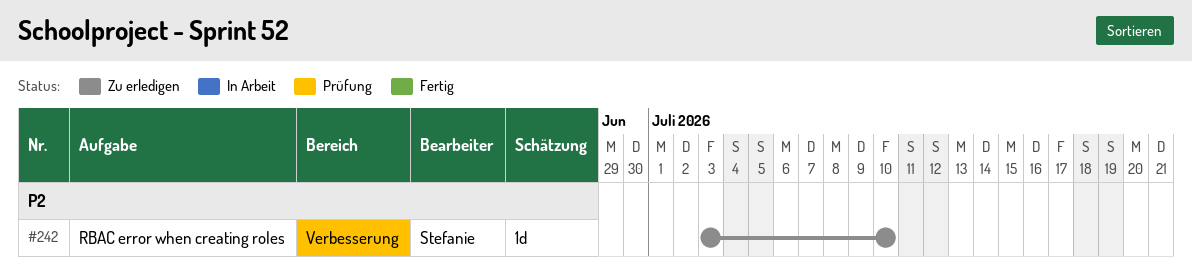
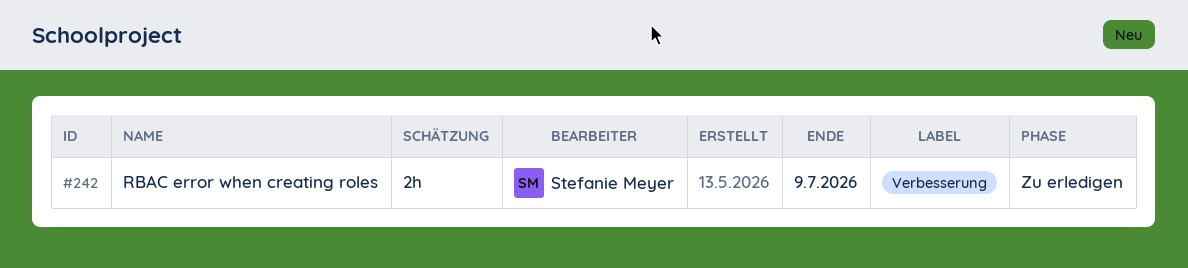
#242, estimate: 1d -> 2h
#242, due: Jul 10 -> Jul 9

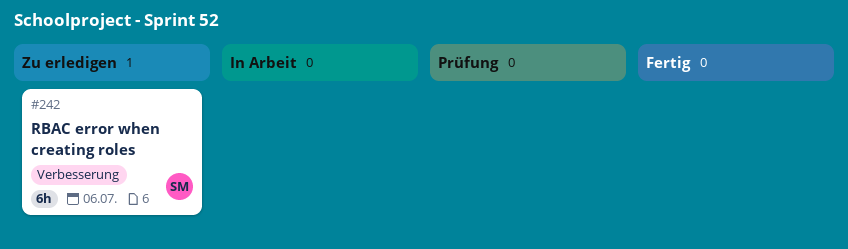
#242, estimate: 2h -> 6h
#242, due: Jul 9 -> Jul 6

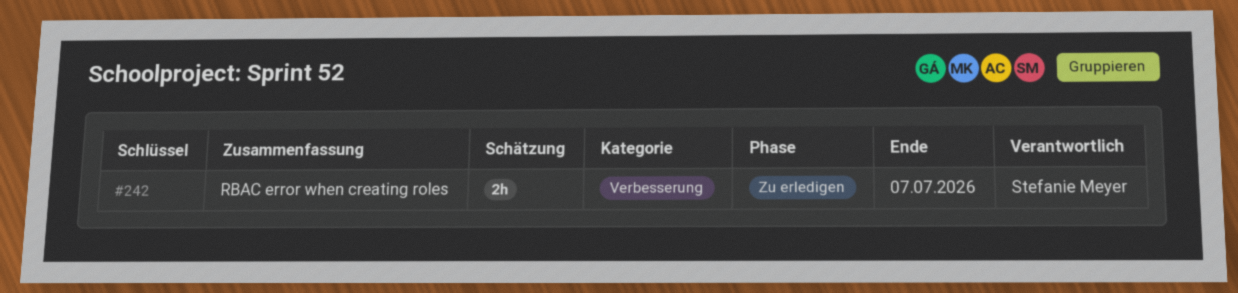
#242, estimate: 6h -> 2h
#242, due: Jul 6 -> Jul 7

